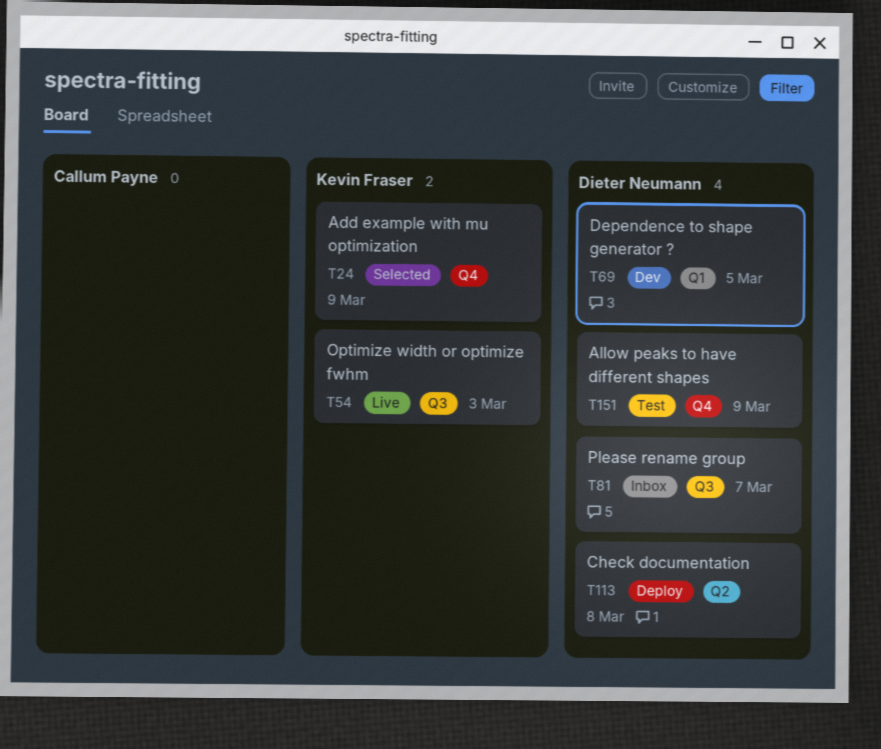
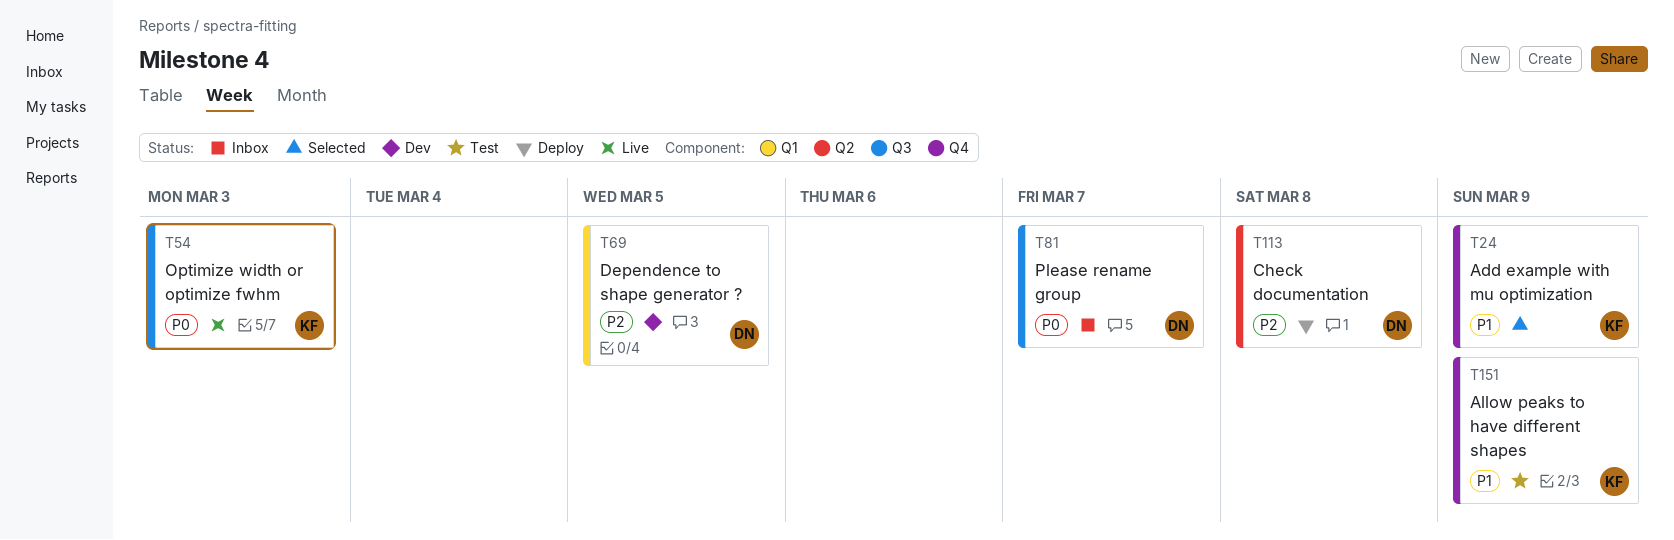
T151, owner: Dieter Neumann -> Kevin Fraser

